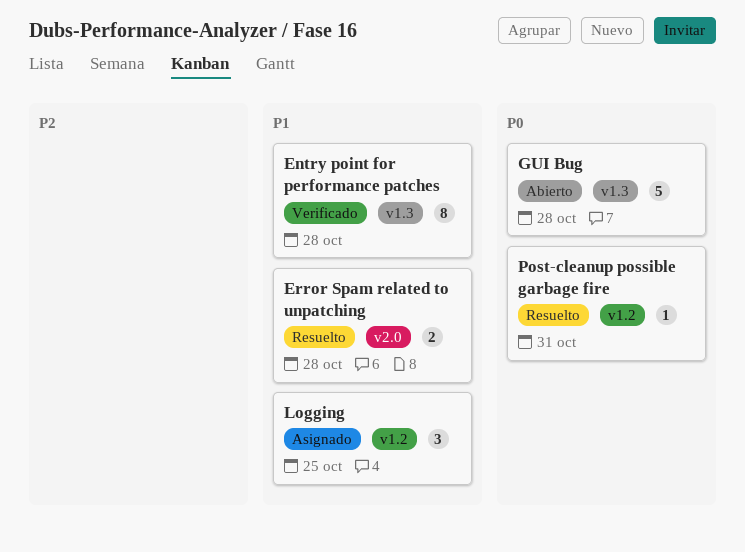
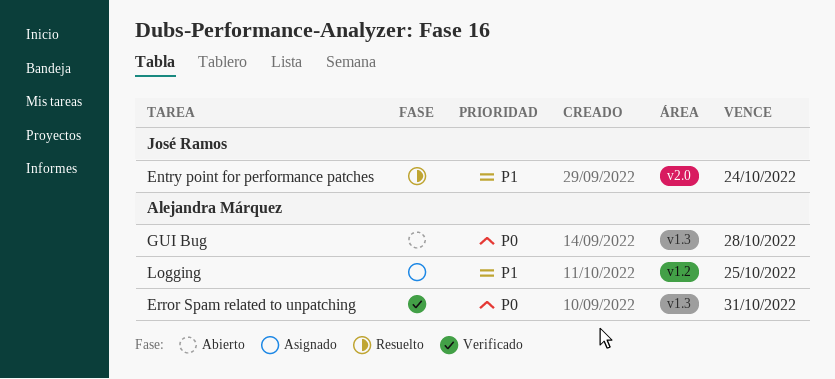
Entry point for performance patches, status: Verificado -> Resuelto
Entry point for performance patches, label: v1.3 -> v2.0
Entry point for performance patches, due: Oct 28 -> Oct 24
Error Spam related to unpatching, status: Resuelto -> Verificado
Error Spam related to unpatching, priority: P1 -> P0
Error Spam related to unpatching, label: v2.0 -> v1.3
Error Spam related to unpatching, due: Oct 28 -> Oct 31
Post-cleanup possible garbage fire: present -> none

